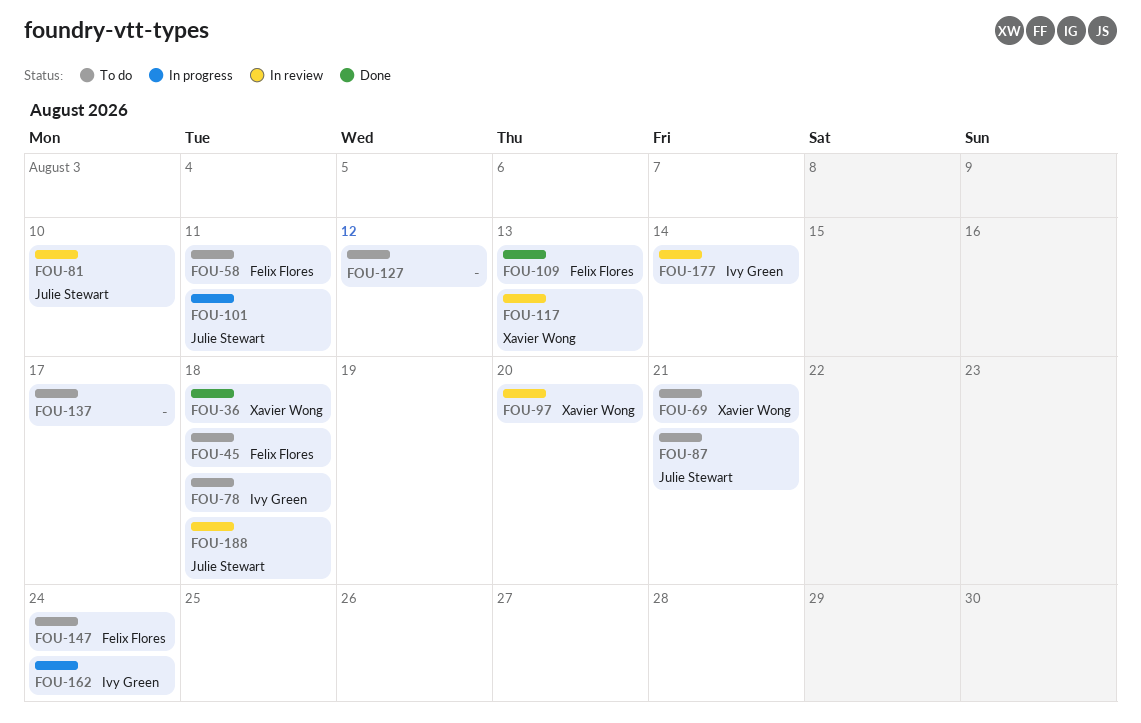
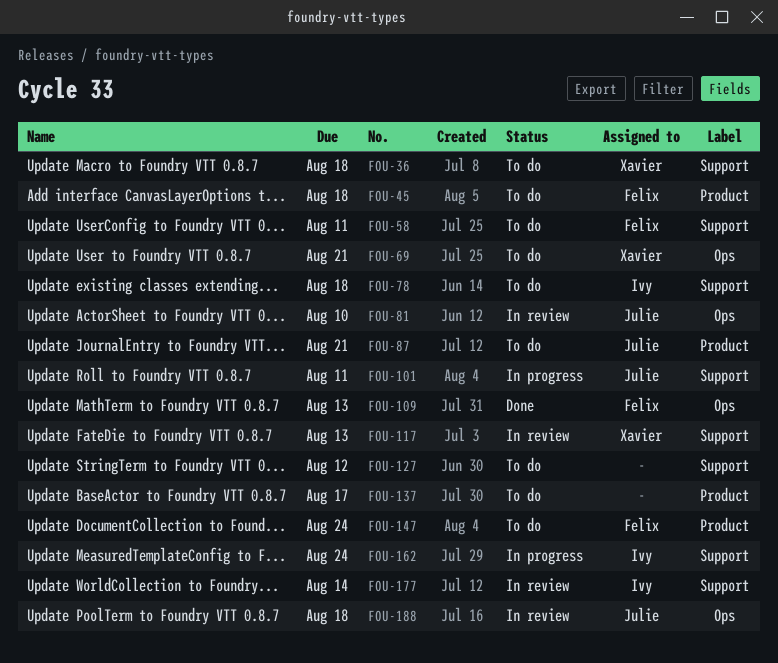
FOU-36, status: Done -> To do
FOU-97: present -> none

